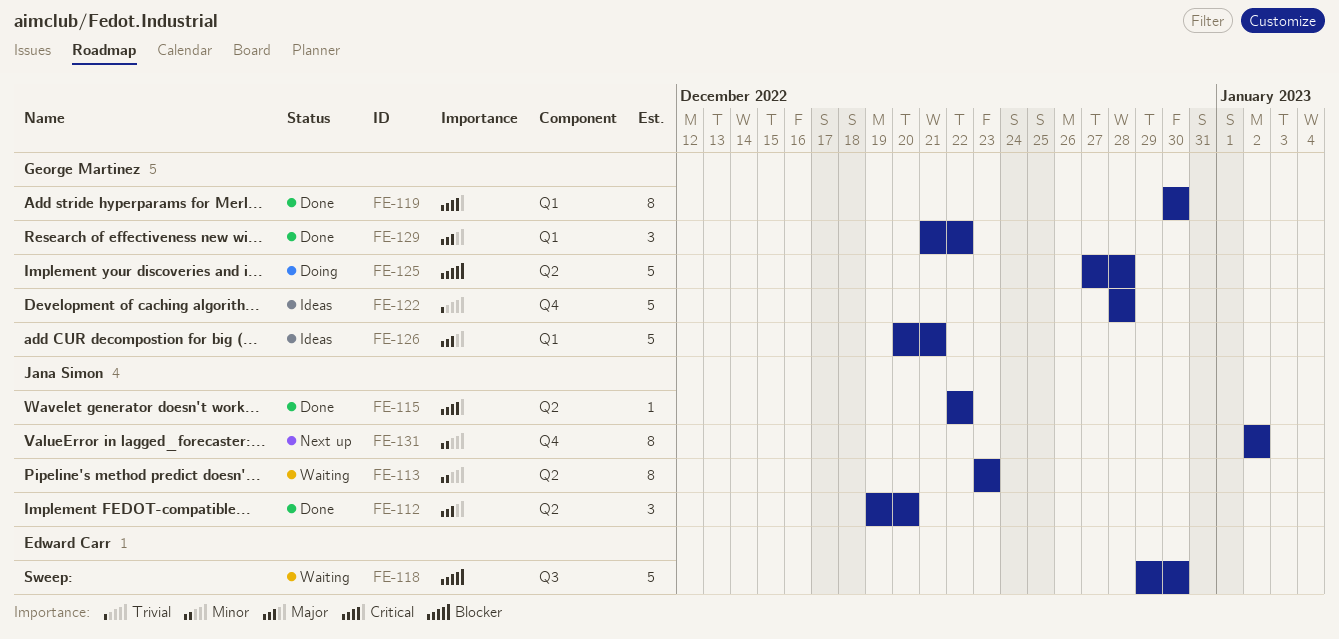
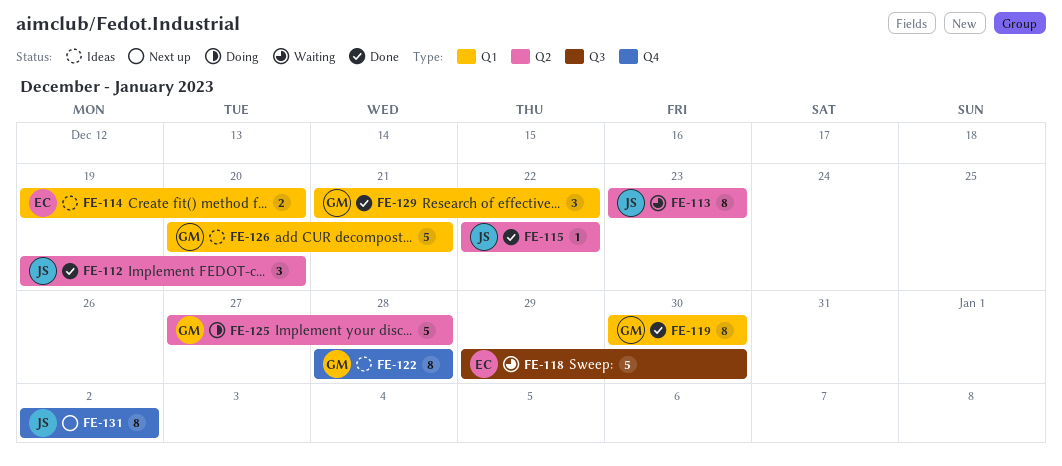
FE-114: none -> present
FE-122, estimate: 5 -> 8

